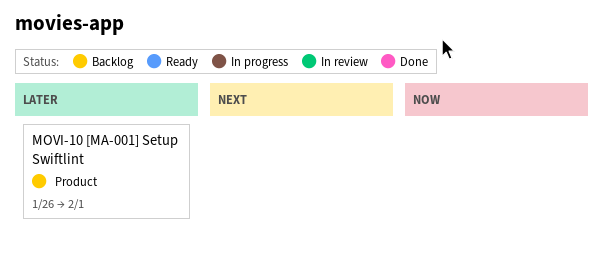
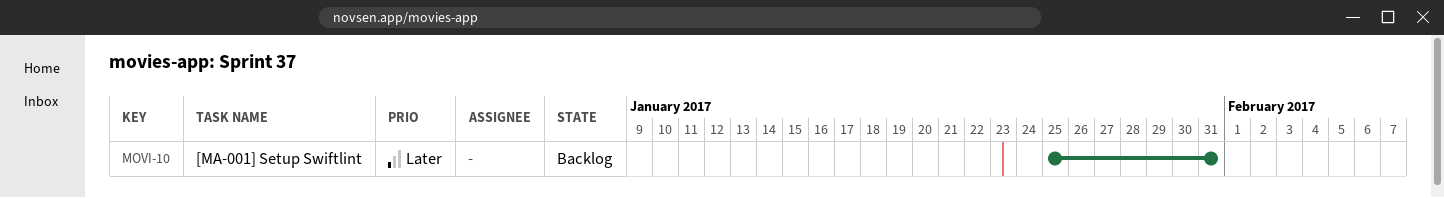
MOVI-10, start: Jan 26 -> Jan 25
MOVI-10, due: Feb 1 -> Jan 31

